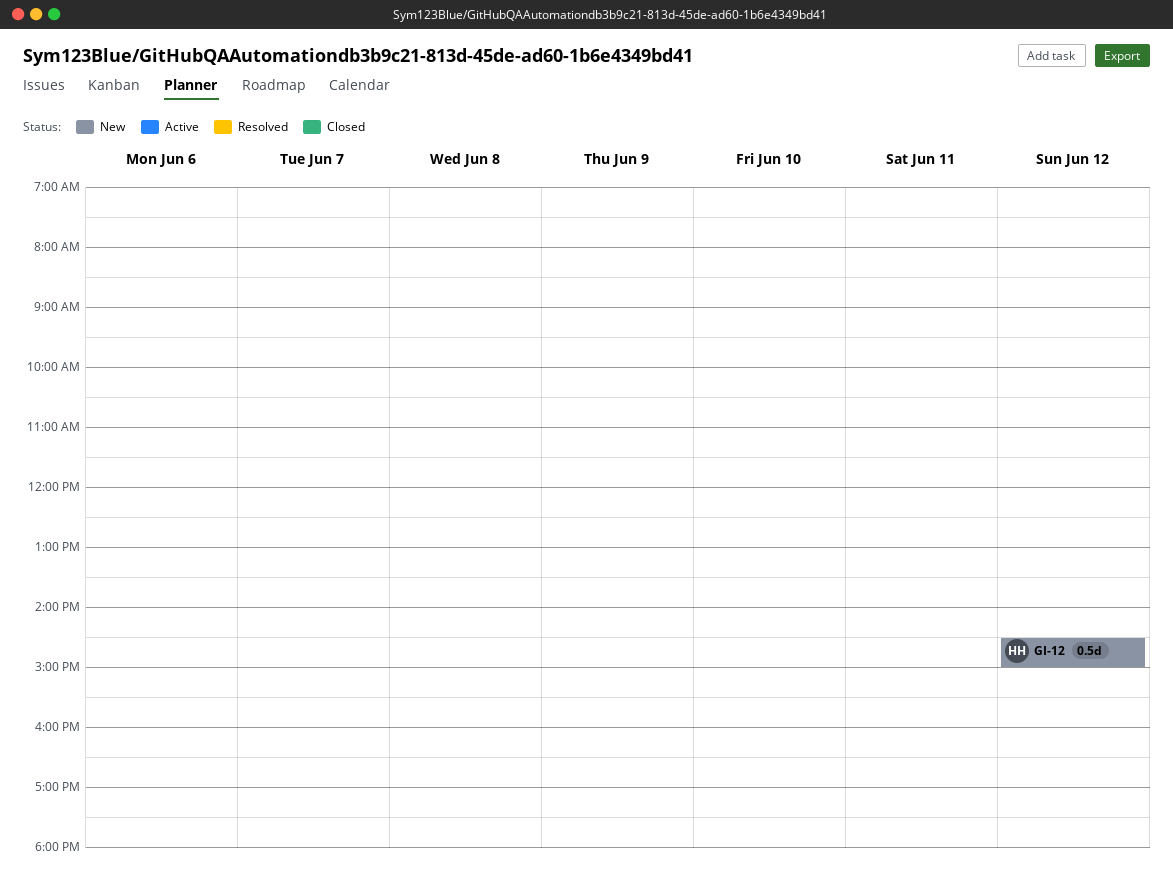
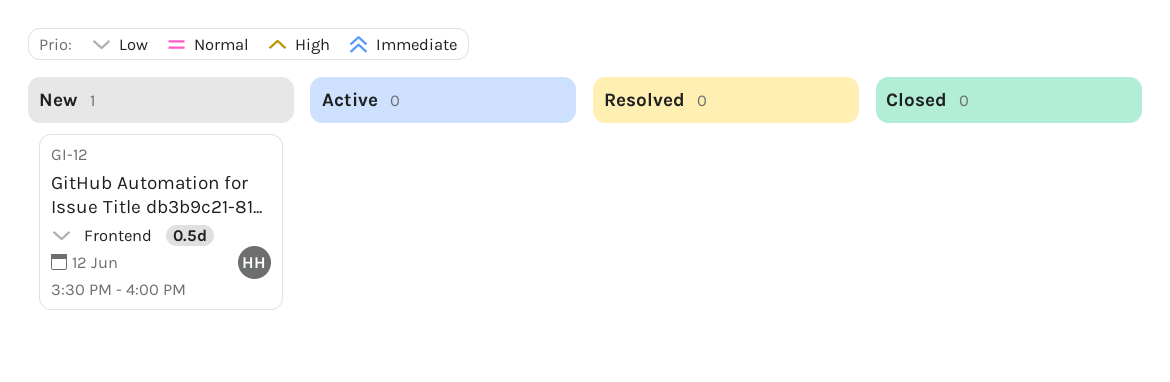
GI-12, begins: 14:30 -> 15:30
GI-12, ends: 15:00 -> 16:00

